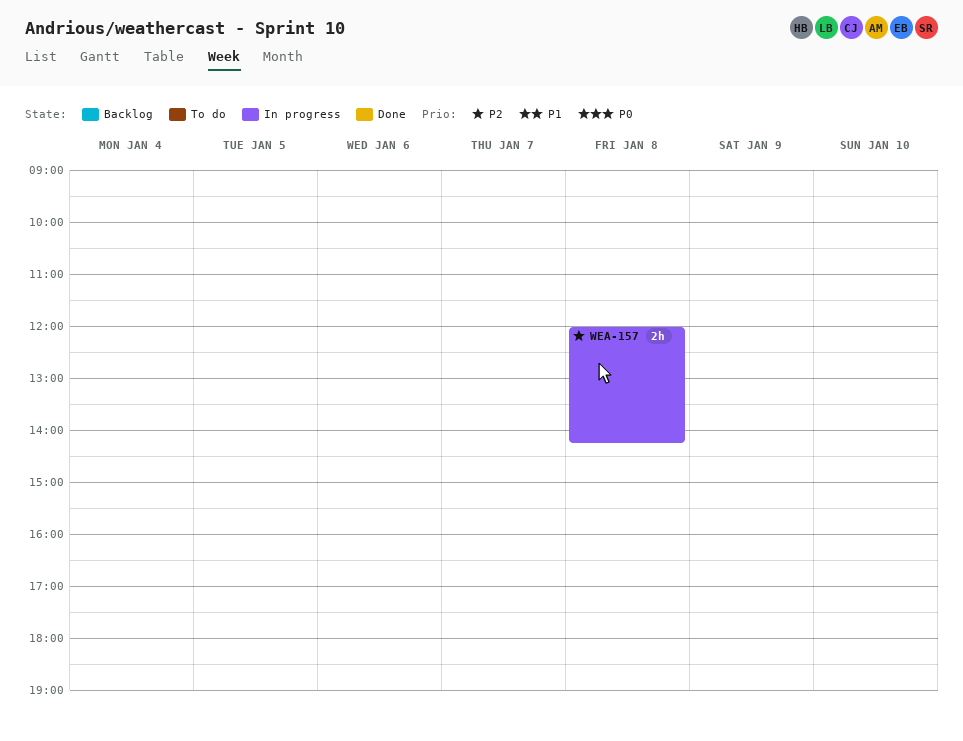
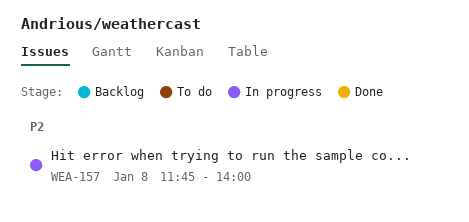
WEA-157, begins: 12:00 -> 11:45
WEA-157, ends: 14:15 -> 14:00

